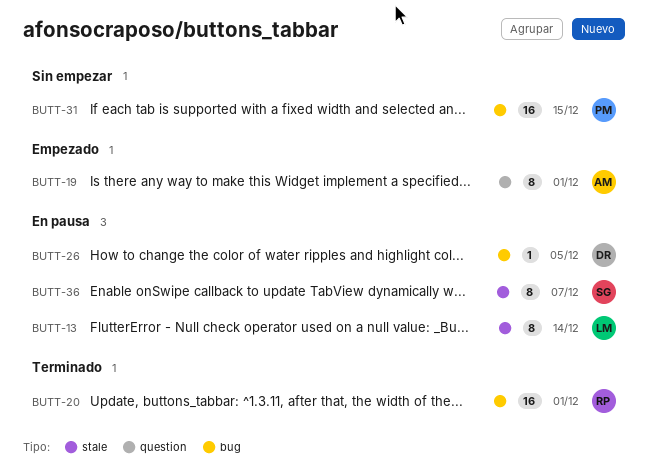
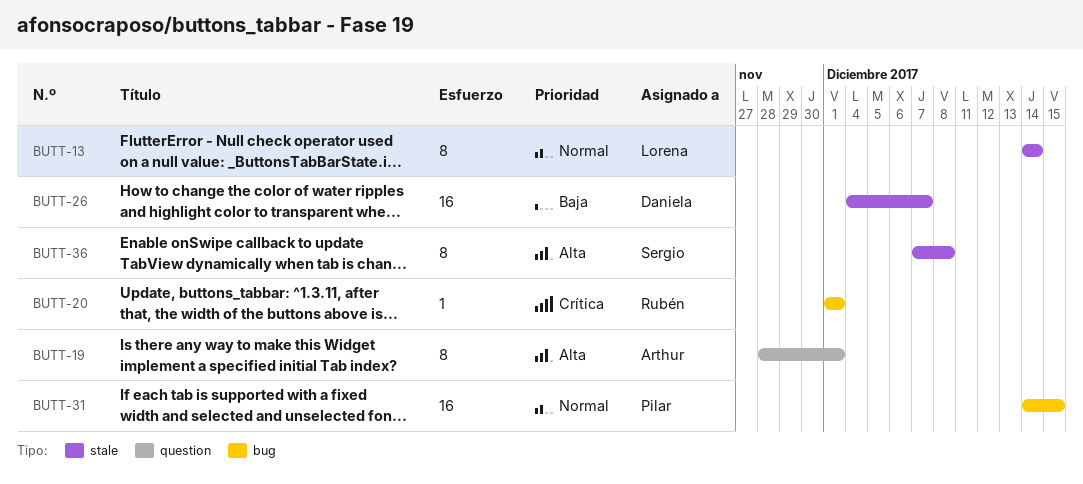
BUTT-20, estimate: 16 -> 1
BUTT-26, label: bug -> stale
BUTT-26, estimate: 1 -> 16
BUTT-26, due: Dec 5 -> Dec 7
BUTT-36, due: Dec 7 -> Dec 8

